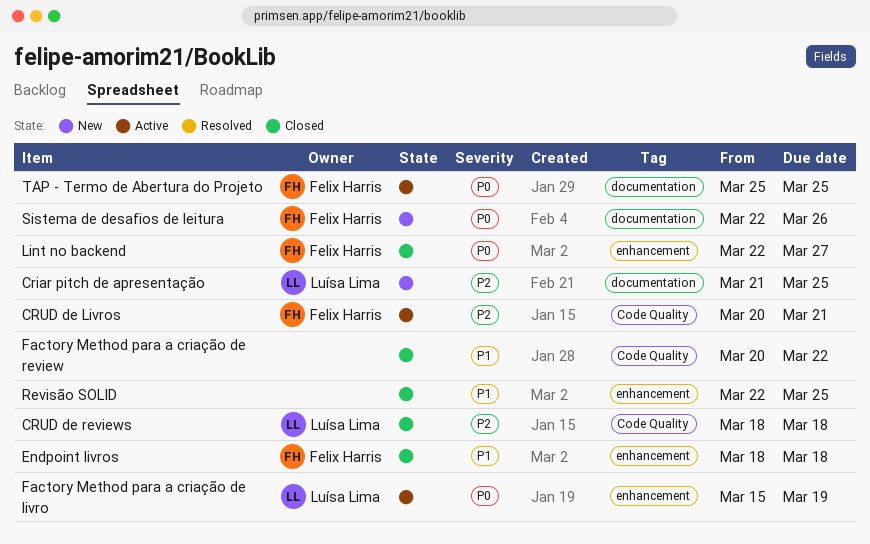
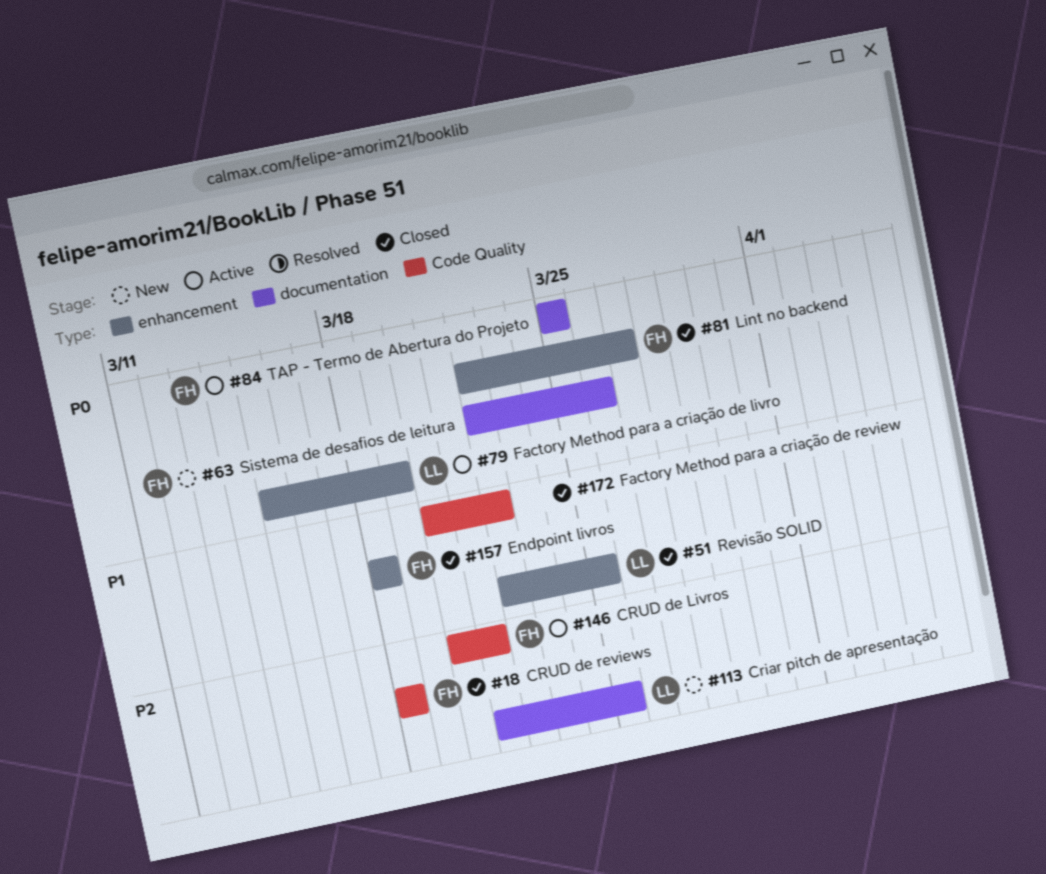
CRUD de reviews, owner: Luísa Lima -> Felix Harris
Revisão SOLID, owner: none -> Luísa Lima

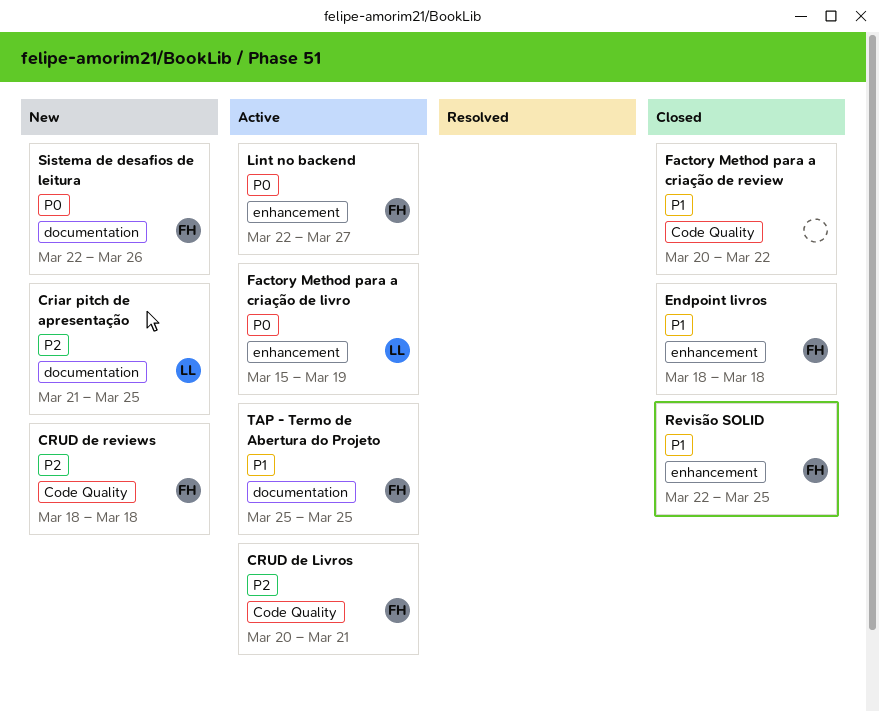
CRUD de reviews, status: Closed -> New
Lint no backend, status: Closed -> Active
Revisão SOLID, owner: LL -> FH
TAP - Termo de Abertura do Projeto, priority: P0 -> P1

